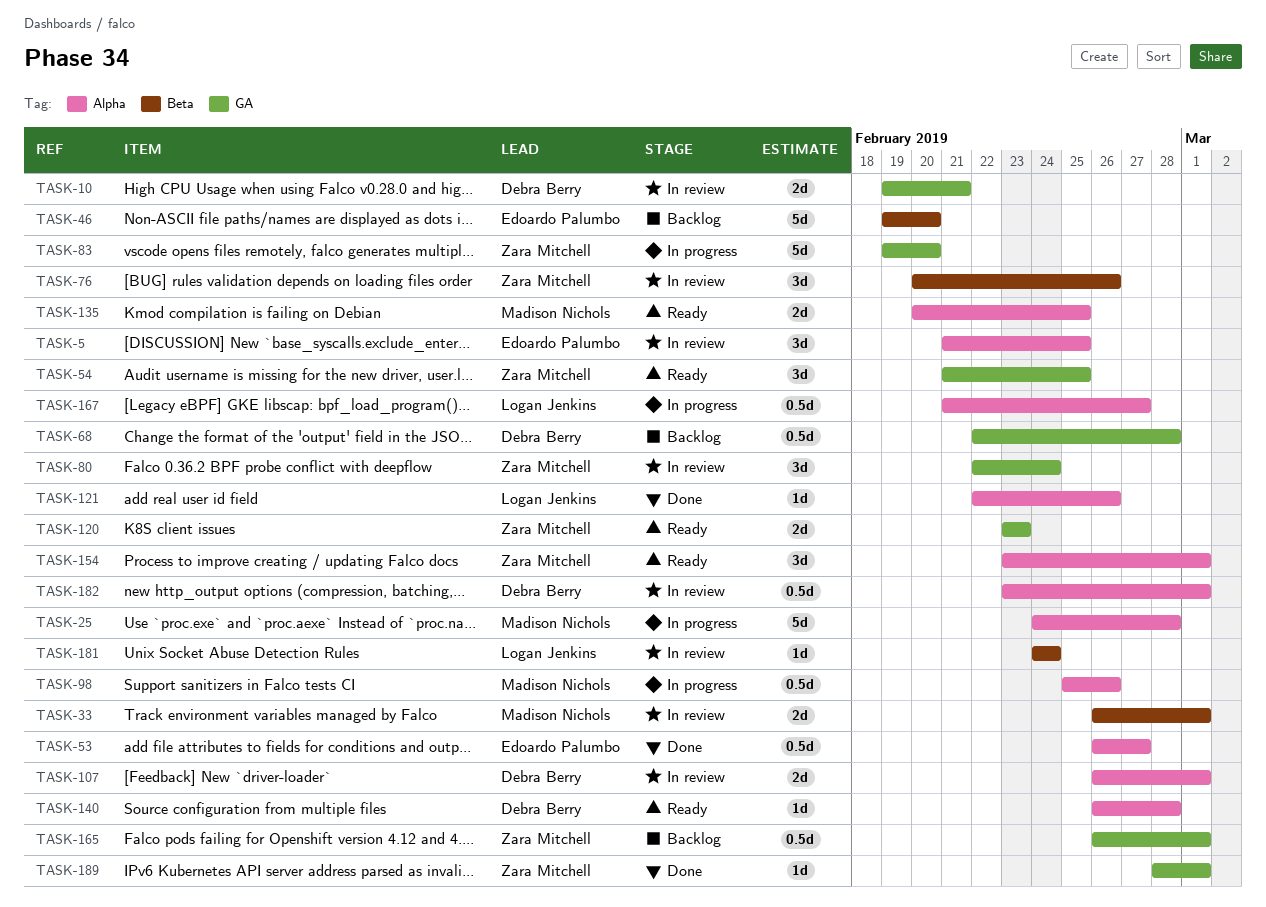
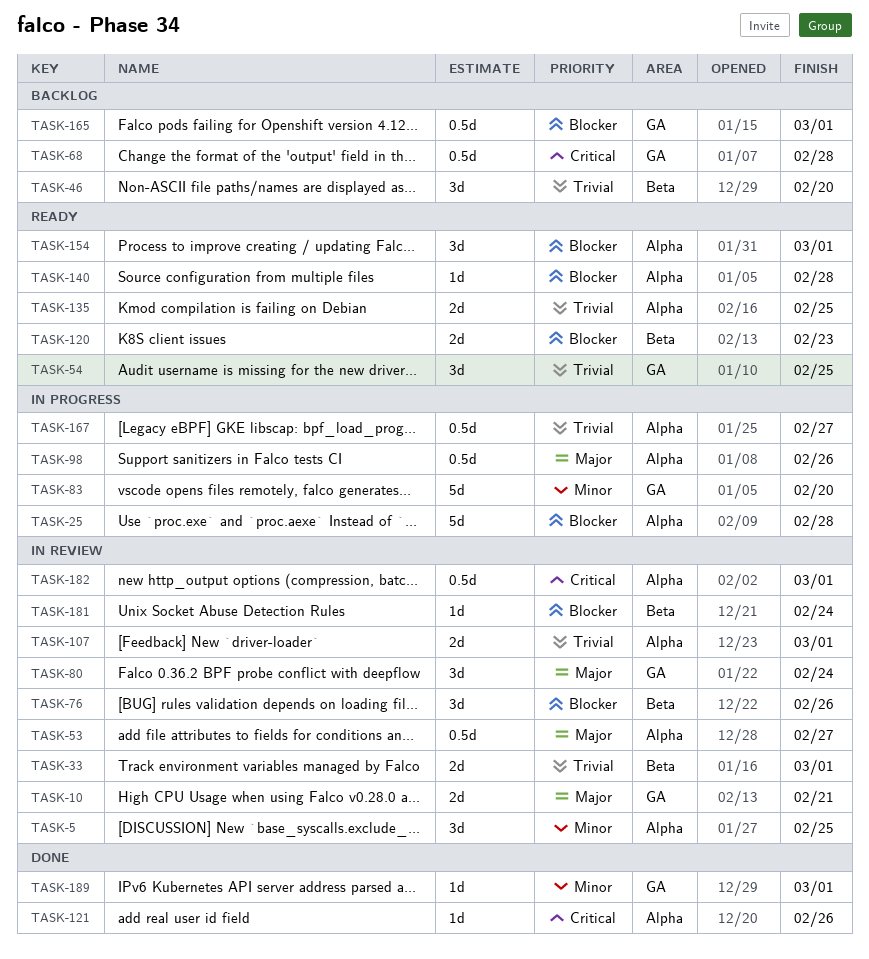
TASK-46, estimate: 5d -> 3d
TASK-53, status: Done -> In review
TASK-120, label: GA -> Beta

